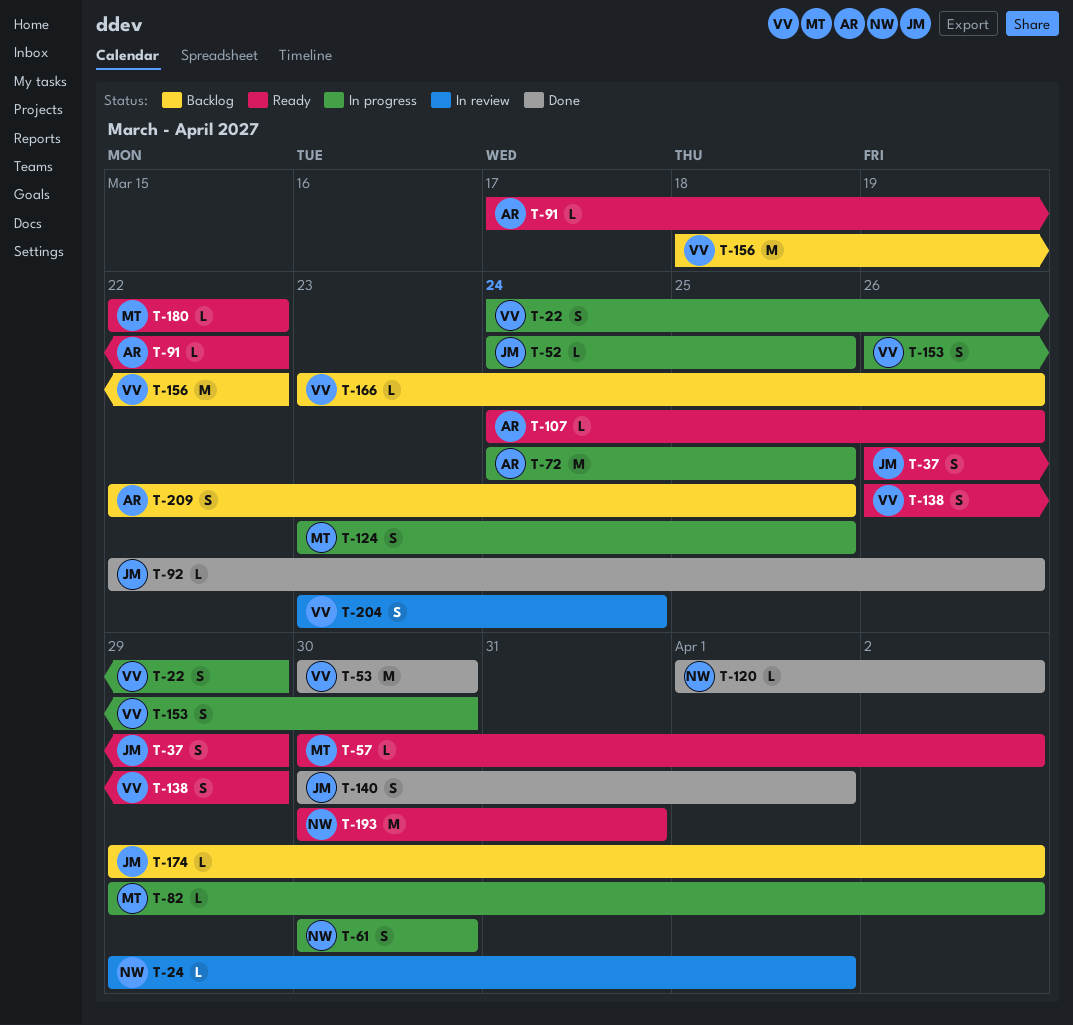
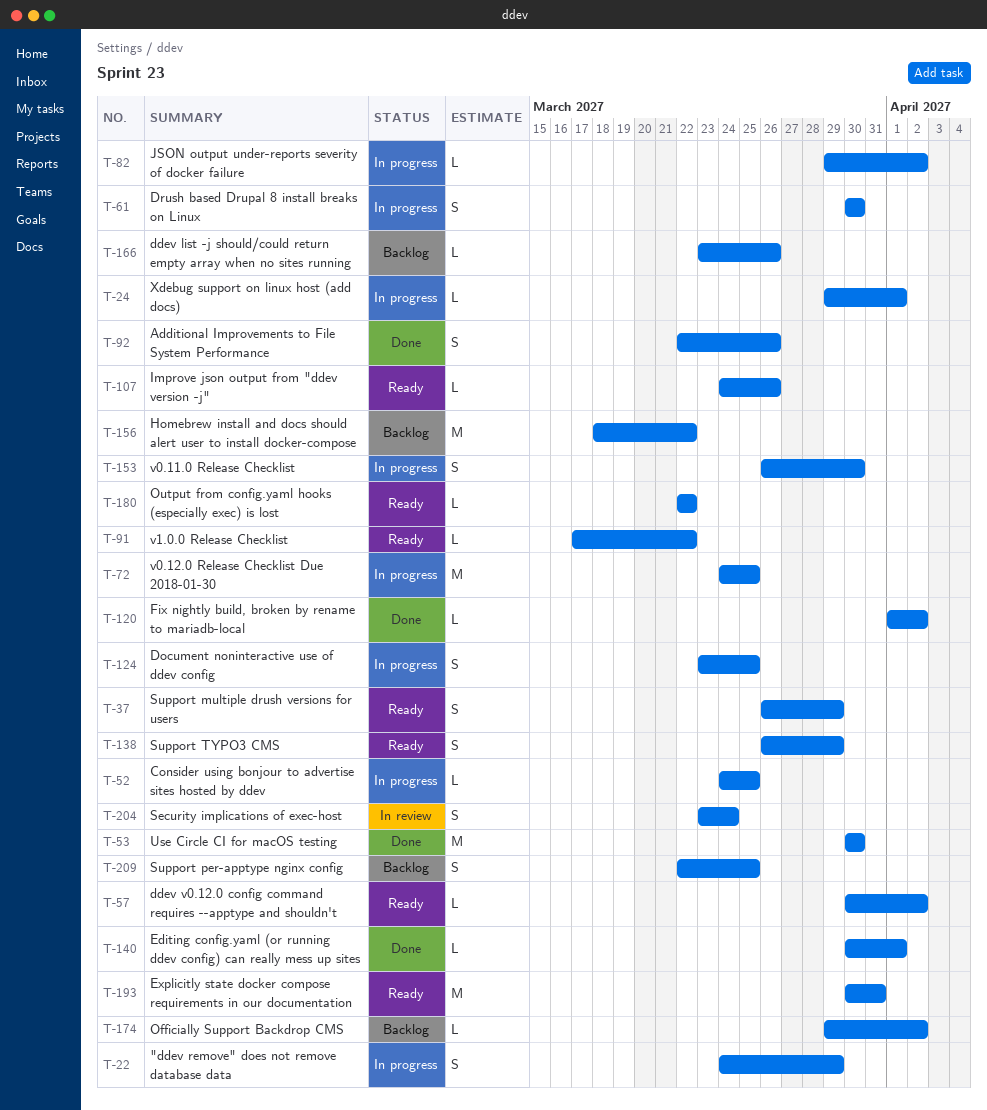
T-24, status: In review -> In progress
T-92, estimate: L -> S
T-140, estimate: S -> L

